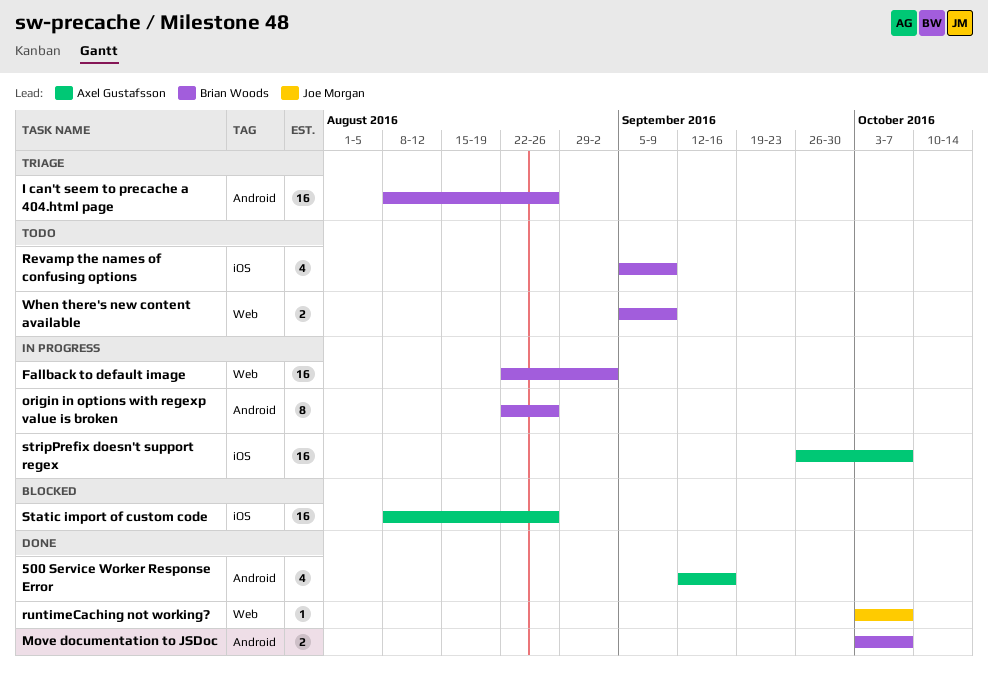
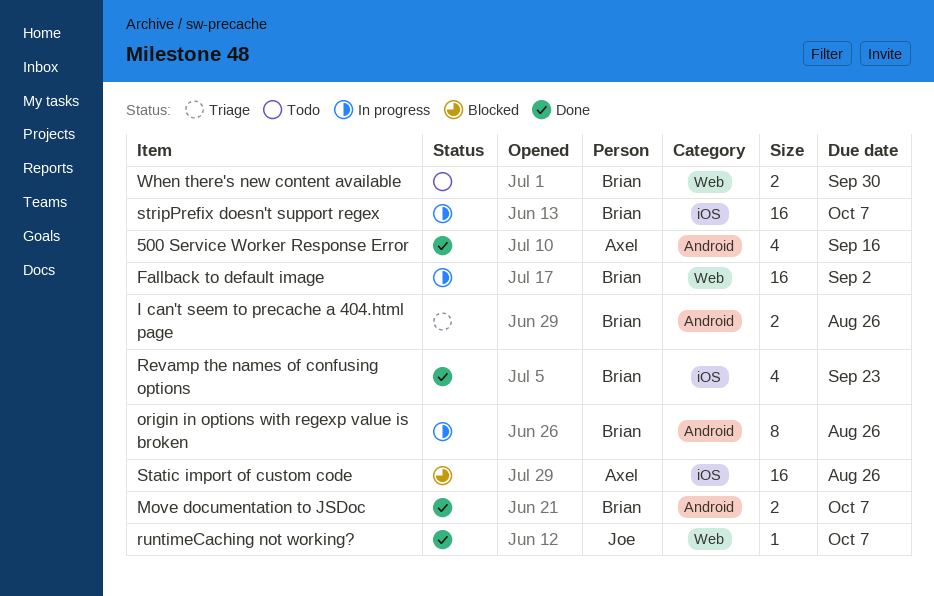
I can't seem to precache a 404.html page, estimate: 16 -> 2
Revamp the names of confusing options, status: Todo -> Done
Revamp the names of confusing options, due: Sep 9 -> Sep 23
stripPrefix doesn't support regex, owner: Axel Gustafsson -> Brian Woods
When there's new content available, due: Sep 9 -> Sep 30

